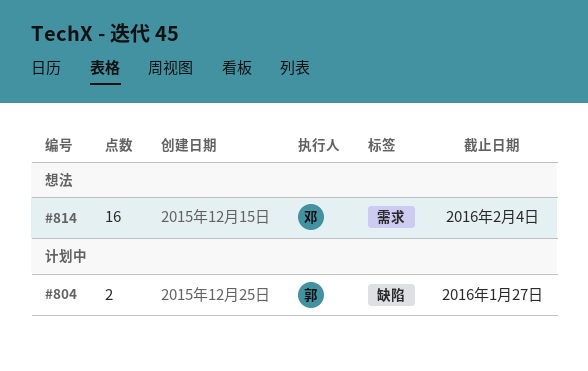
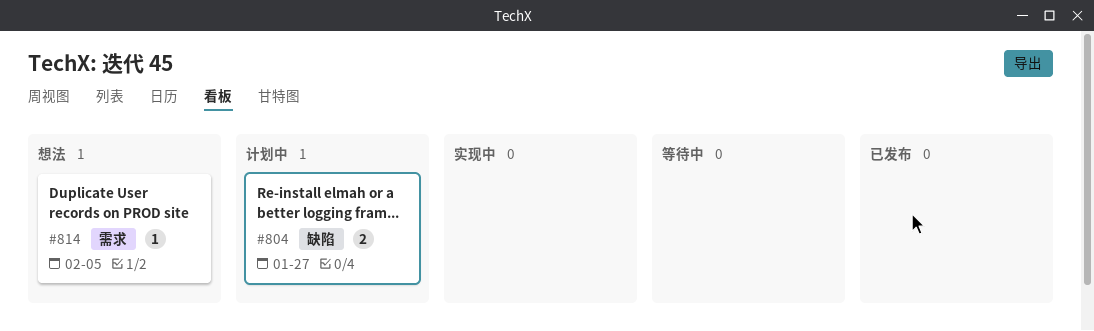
#814, estimate: 16 -> 1
#814, due: Feb 4 -> Feb 5

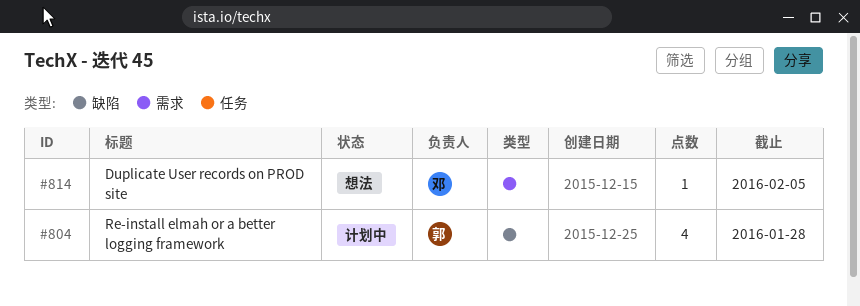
#804, estimate: 2 -> 4
#804, due: Jan 27 -> Jan 28

